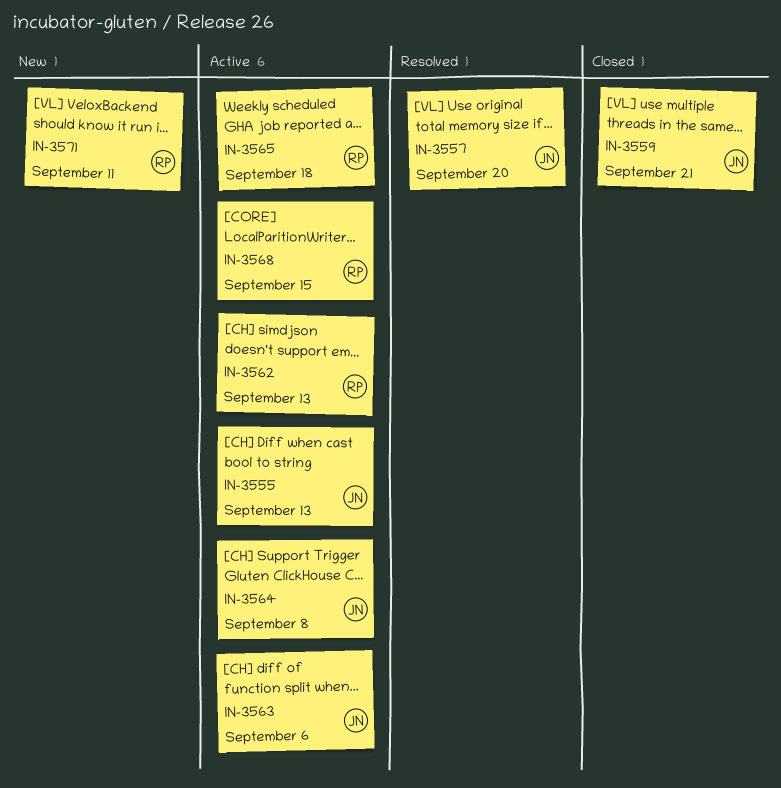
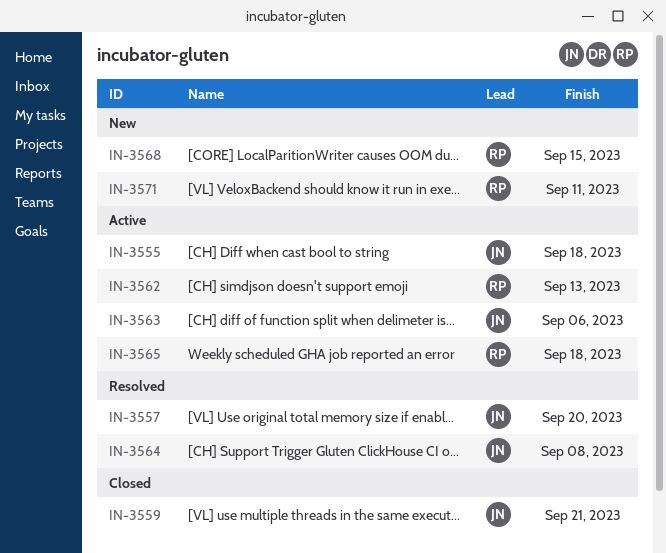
IN-3555, due: Sep 13 -> Sep 18
IN-3564, status: Active -> Resolved
IN-3568, status: Active -> New

